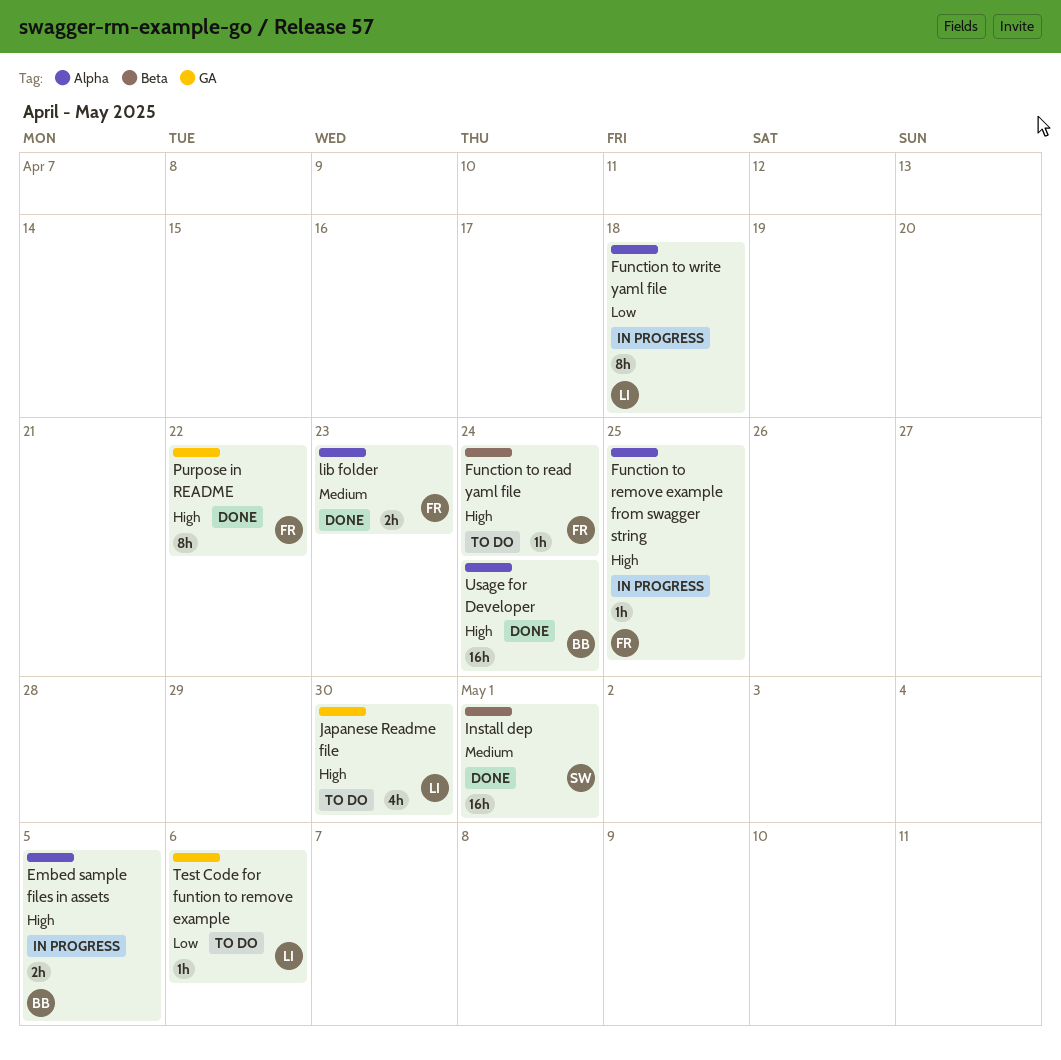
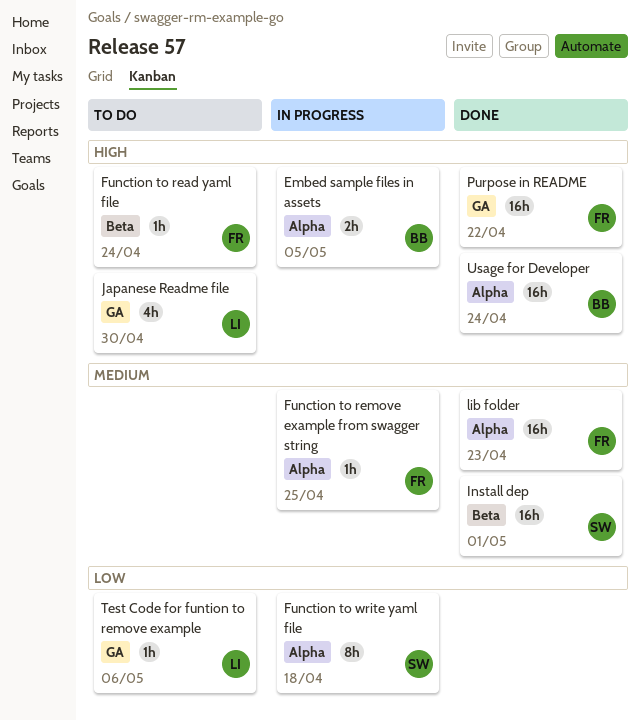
Function to remove example from swagger string, priority: High -> Medium
Function to write yaml file, owner: LI -> SW
lib folder, estimate: 2h -> 16h
Purpose in README, estimate: 8h -> 16h

